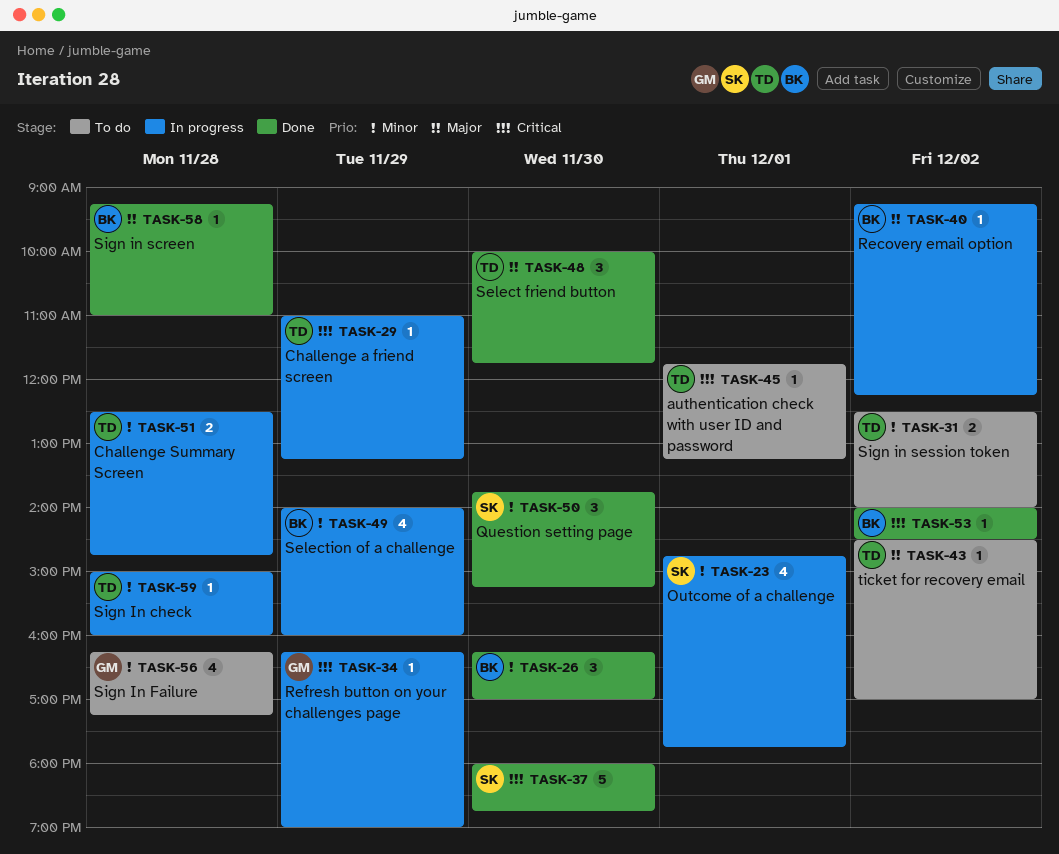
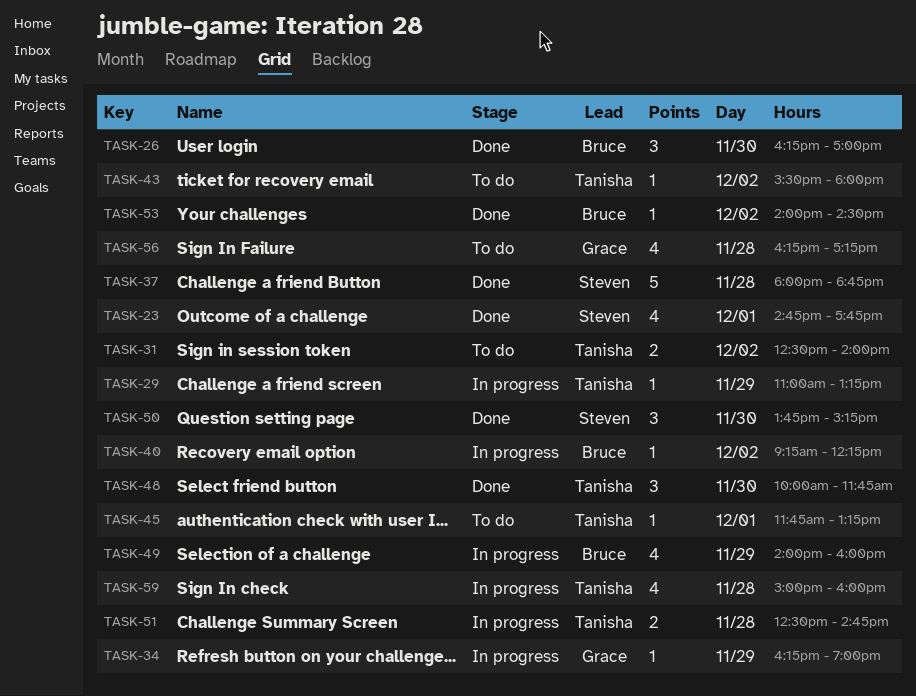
TASK-23, status: In progress -> Done
TASK-37, day: Nov 30 -> Nov 28
TASK-43, begins: 14:30 -> 15:30
TASK-43, ends: 17:00 -> 18:00
TASK-58: present -> none
TASK-59, estimate: 1 -> 4

